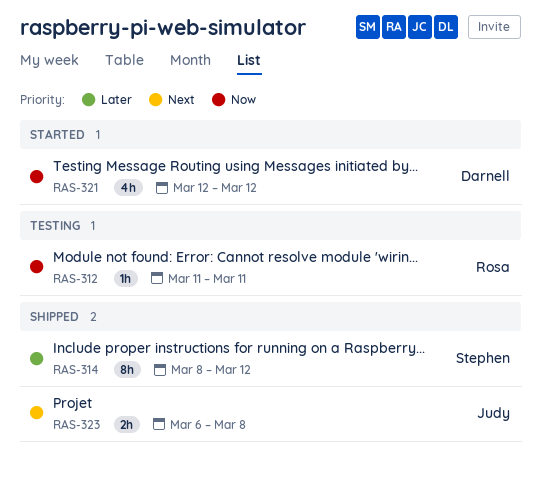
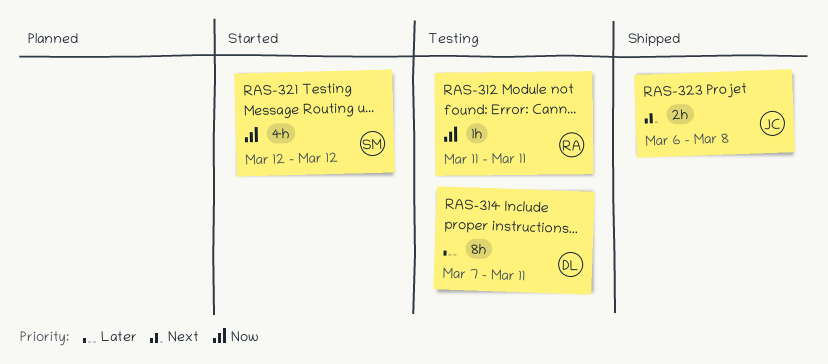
RAS-314, status: Shipped -> Testing
RAS-314, owner: Stephen -> Darnell
RAS-314, start: Mar 8 -> Mar 7
RAS-314, due: Mar 12 -> Mar 11
RAS-321, owner: Darnell -> Stephen

